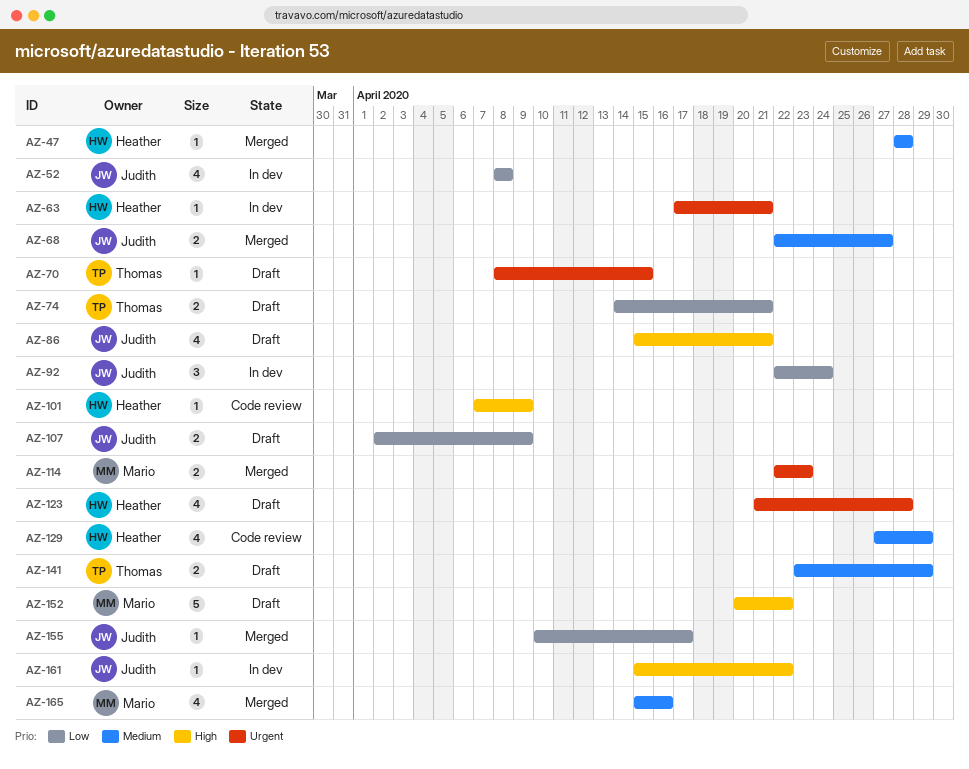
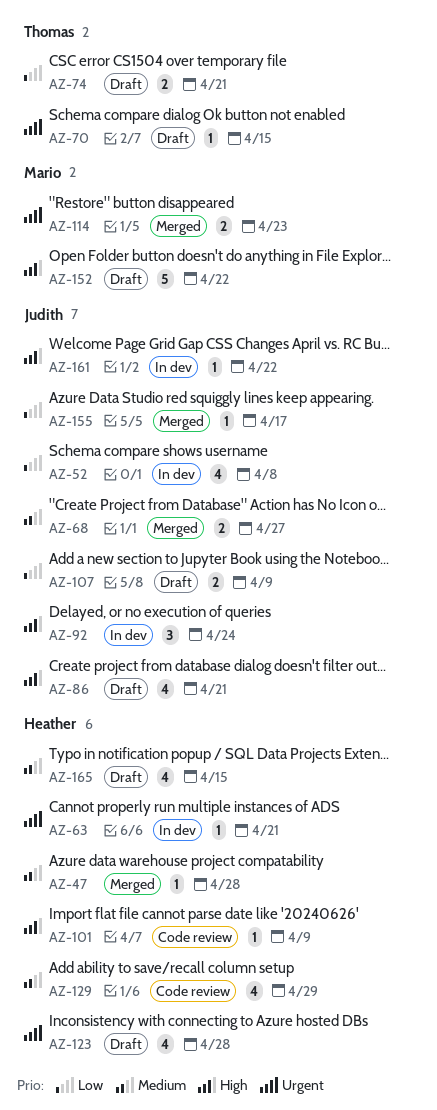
AZ-92, priority: Low -> High
AZ-141: present -> none
AZ-165, status: Merged -> Draft
AZ-165, owner: Mario -> Heather
AZ-165, due: Apr 16 -> Apr 15

